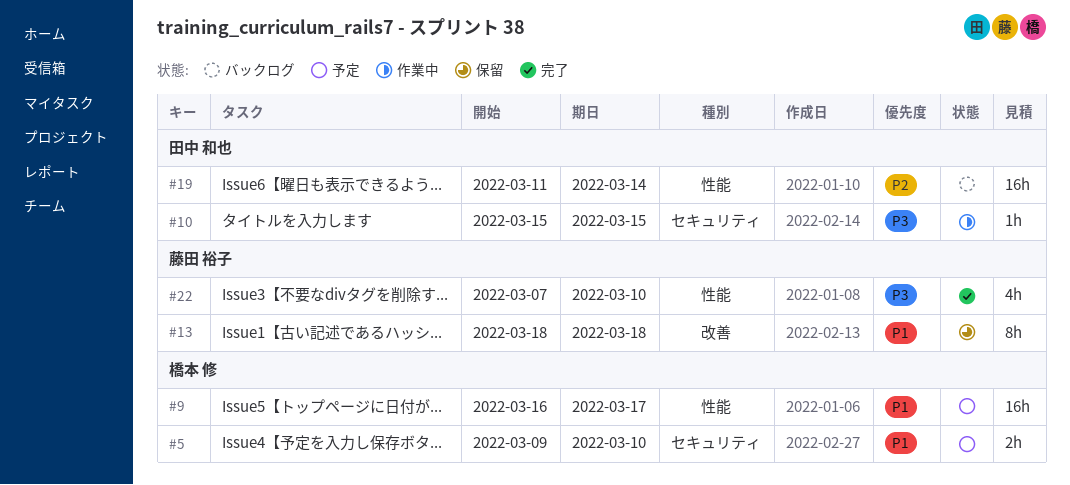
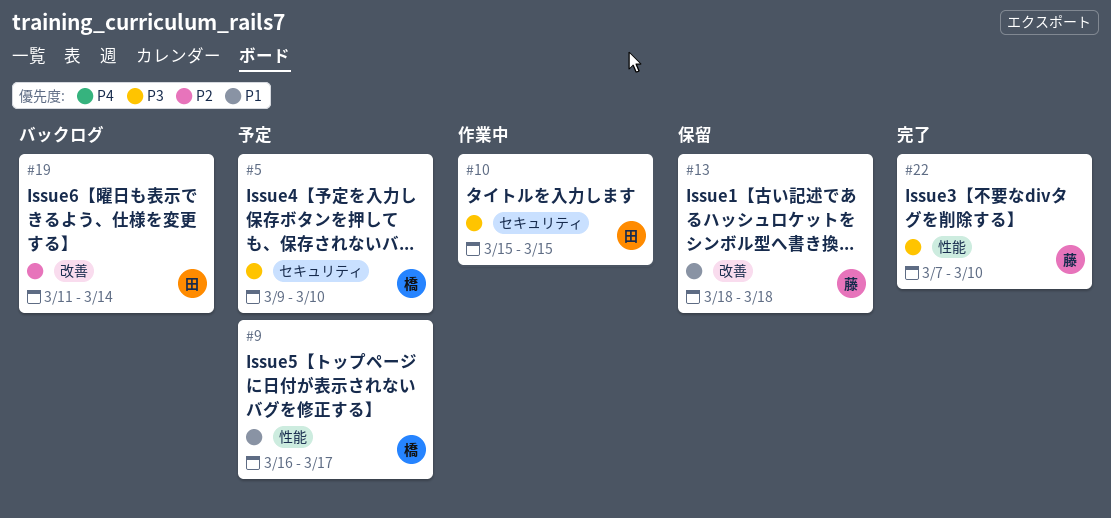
#5, priority: P1 -> P3
#19, label: 性能 -> 改善

